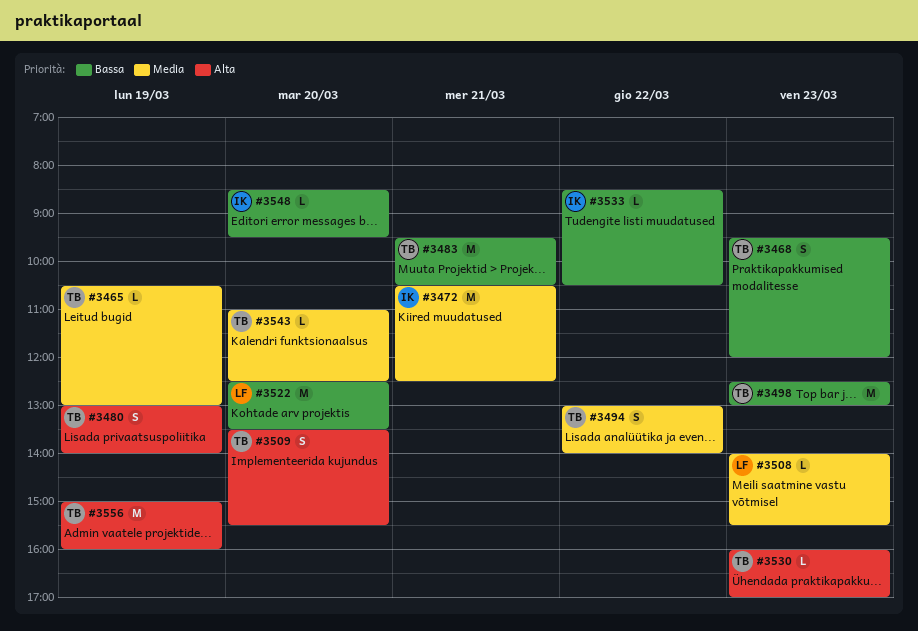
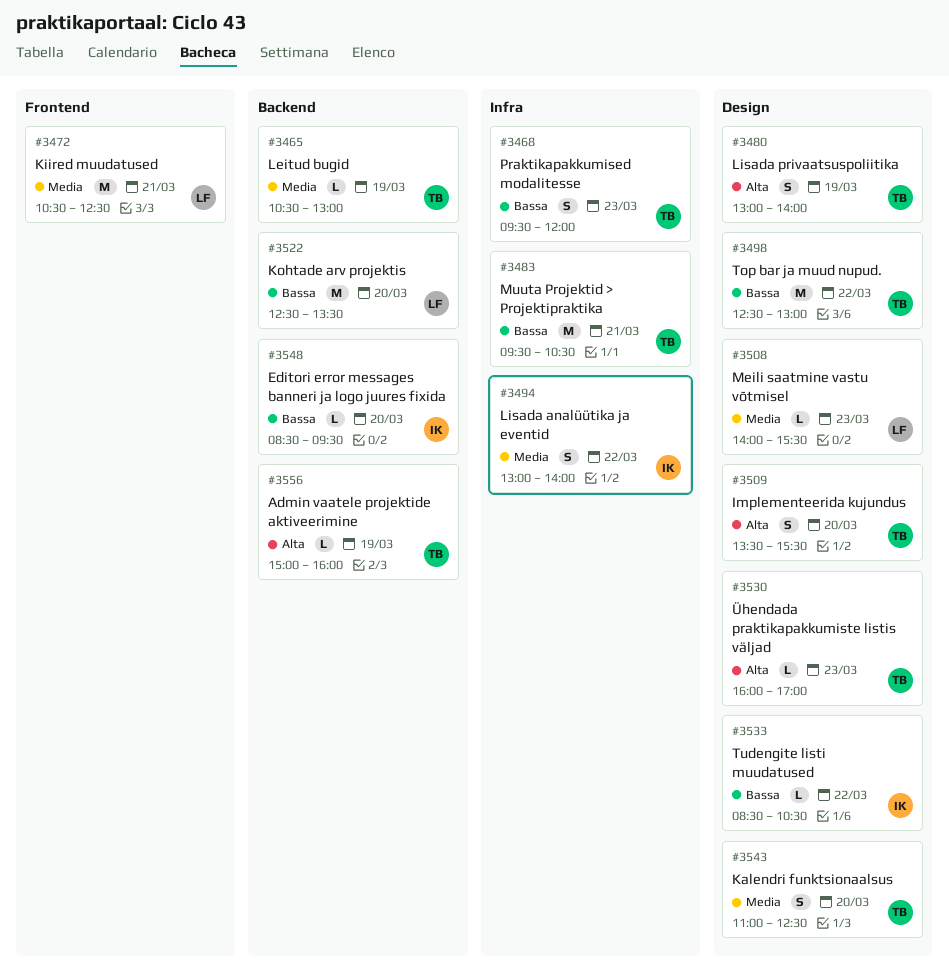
#3472, owner: IK -> LF
#3494, owner: TB -> IK
#3498, day: Mar 23 -> Mar 22
#3543, estimate: L -> S
#3556, estimate: M -> L

